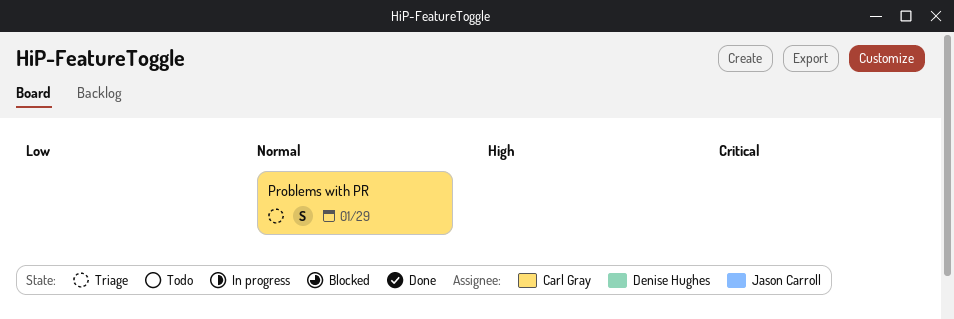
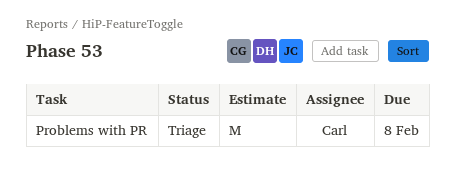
Problems with PR, estimate: S -> M
Problems with PR, due: Jan 29 -> Feb 8

